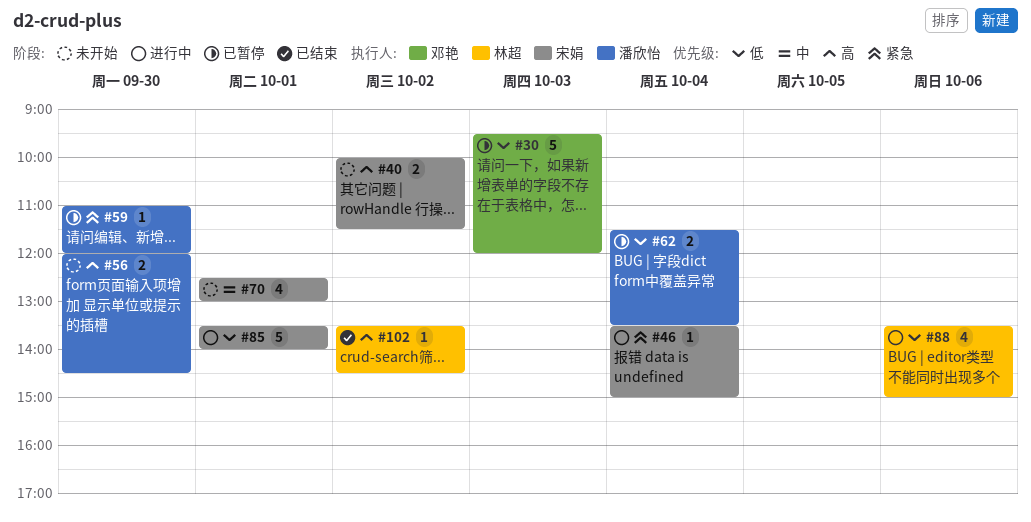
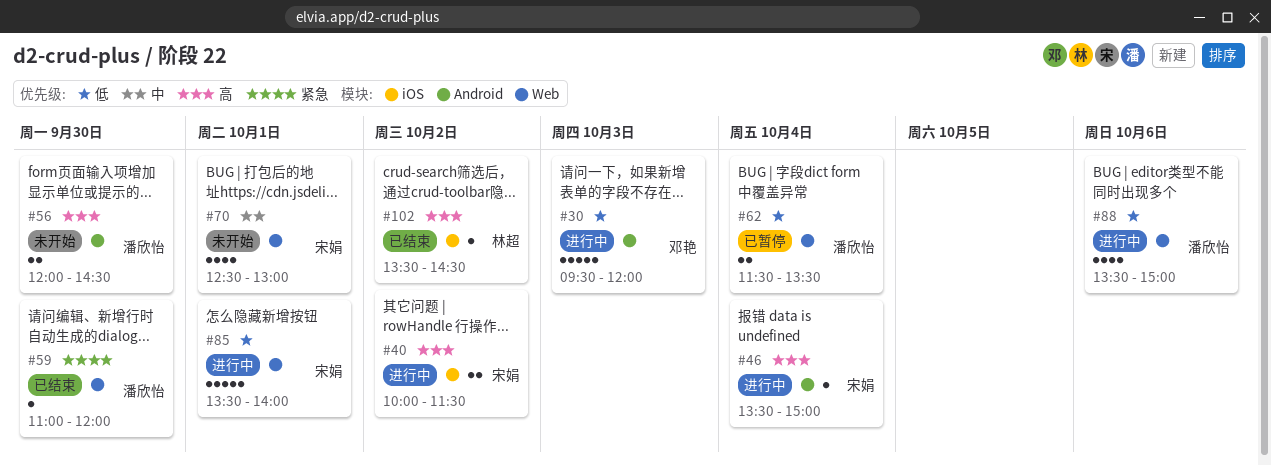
#30, status: 已暂停 -> 进行中
#40, status: 未开始 -> 进行中
#46, priority: 紧急 -> 高
#59, status: 已暂停 -> 已结束
#88, owner: 林超 -> 潘欣怡

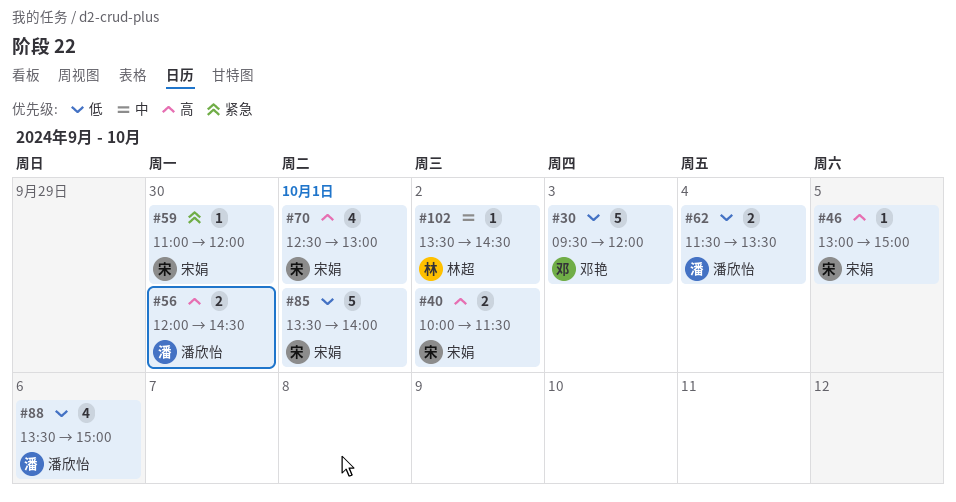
#46, day: Oct 4 -> Oct 5
#46, begins: 13:30 -> 13:00
#59, owner: 潘欣怡 -> 宋娟
#70, priority: 中 -> 高
#102, priority: 高 -> 中

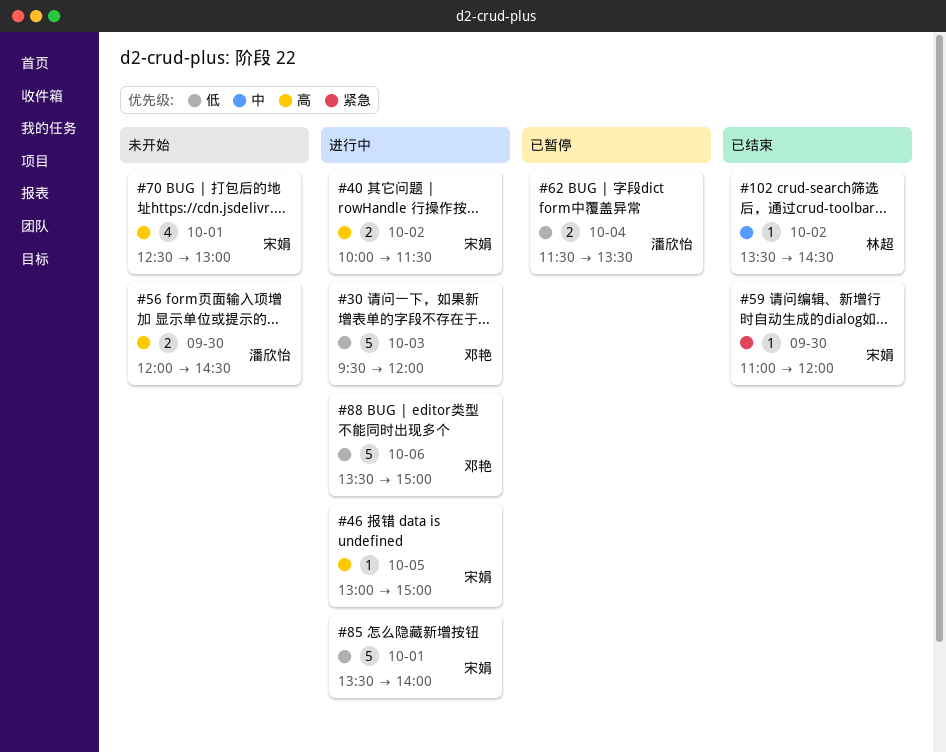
#88, owner: 潘欣怡 -> 邓艳
#88, estimate: 4 -> 5

